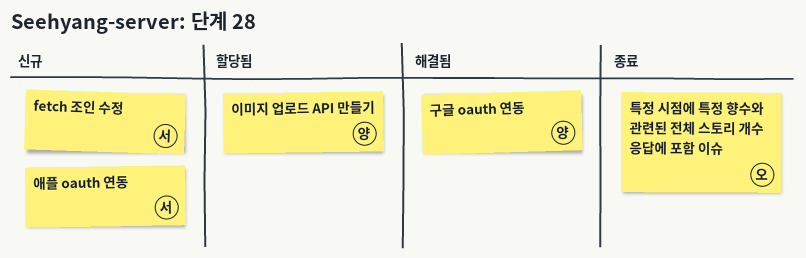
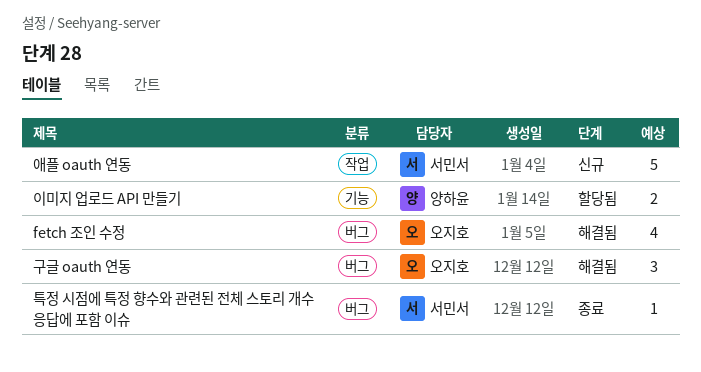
fetch 조인 수정, status: 신규 -> 해결됨
fetch 조인 수정, owner: 서민서 -> 오지호
구글 oauth 연동, owner: 양하윤 -> 오지호
특정 시점에 특정 향수와 관련된 전체 스토리 개수 응답에 포함 이슈, owner: 오지호 -> 서민서

